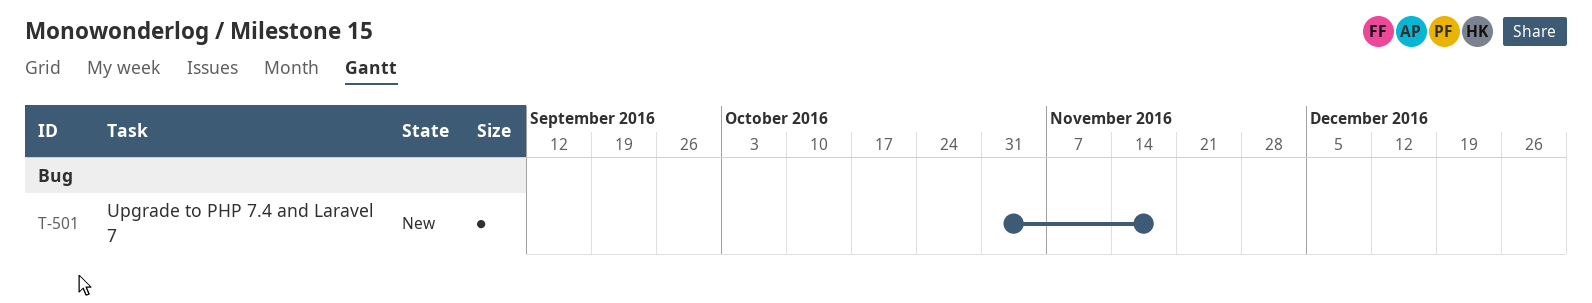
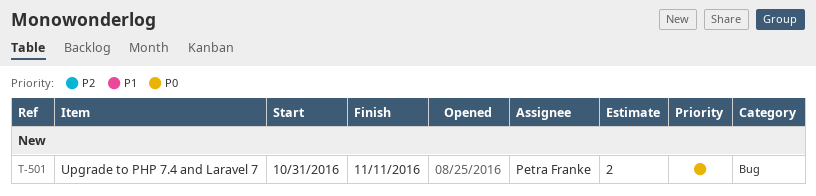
T-501, estimate: 1 -> 2
T-501, due: Nov 18 -> Nov 11

